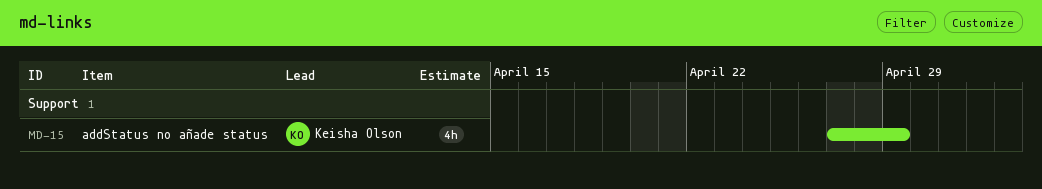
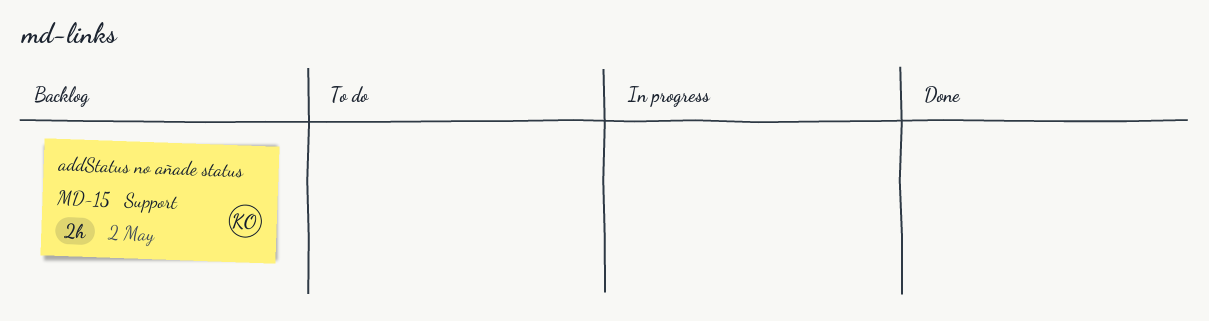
MD-15, estimate: 4h -> 2h
MD-15, due: Apr 29 -> May 2

